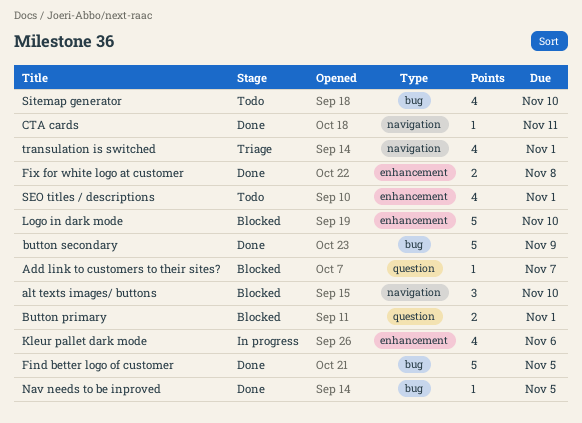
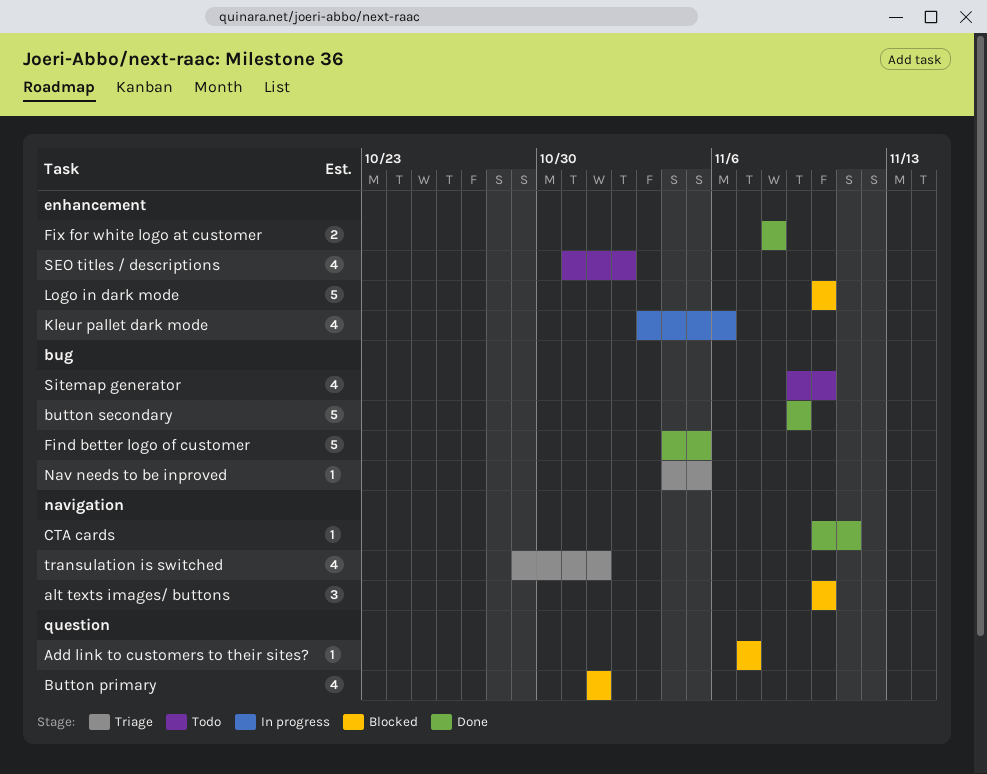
Button primary, estimate: 2 -> 4
Nav needs to be inproved, status: Done -> Triage
SEO titles / descriptions, due: Nov 1 -> Nov 2

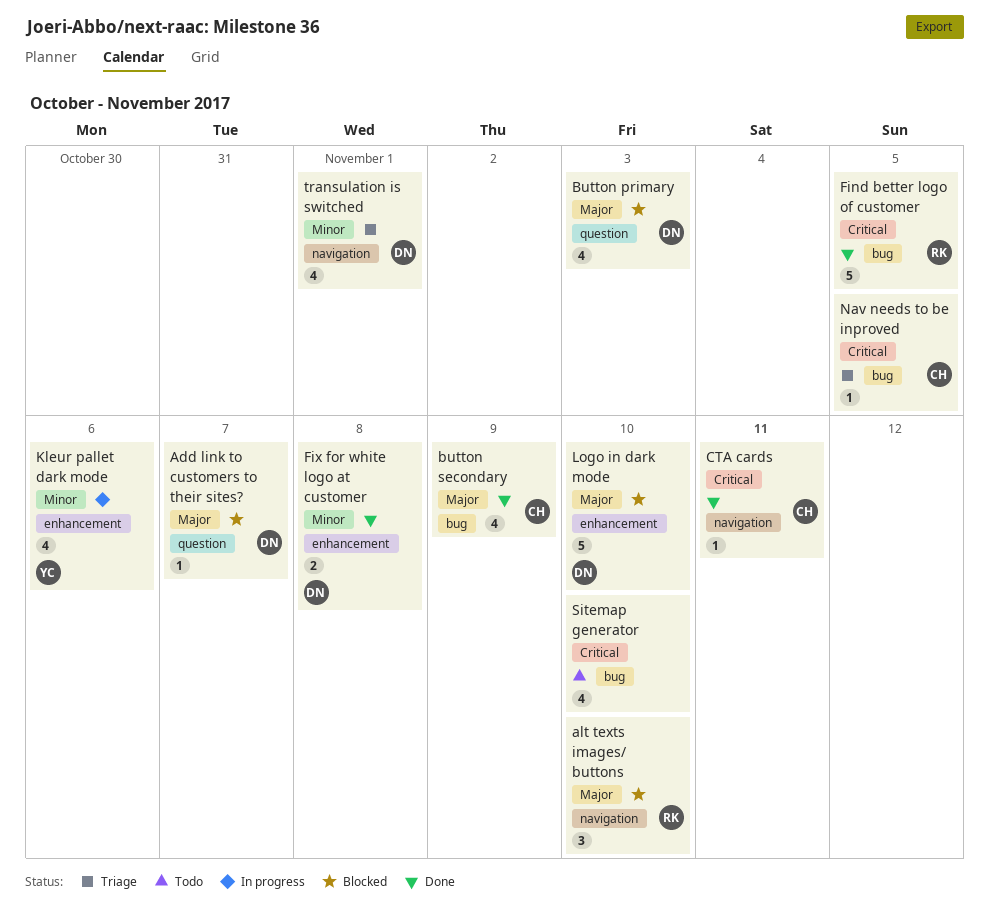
Button primary, due: Nov 1 -> Nov 3
button secondary, estimate: 5 -> 4
SEO titles / descriptions: present -> none

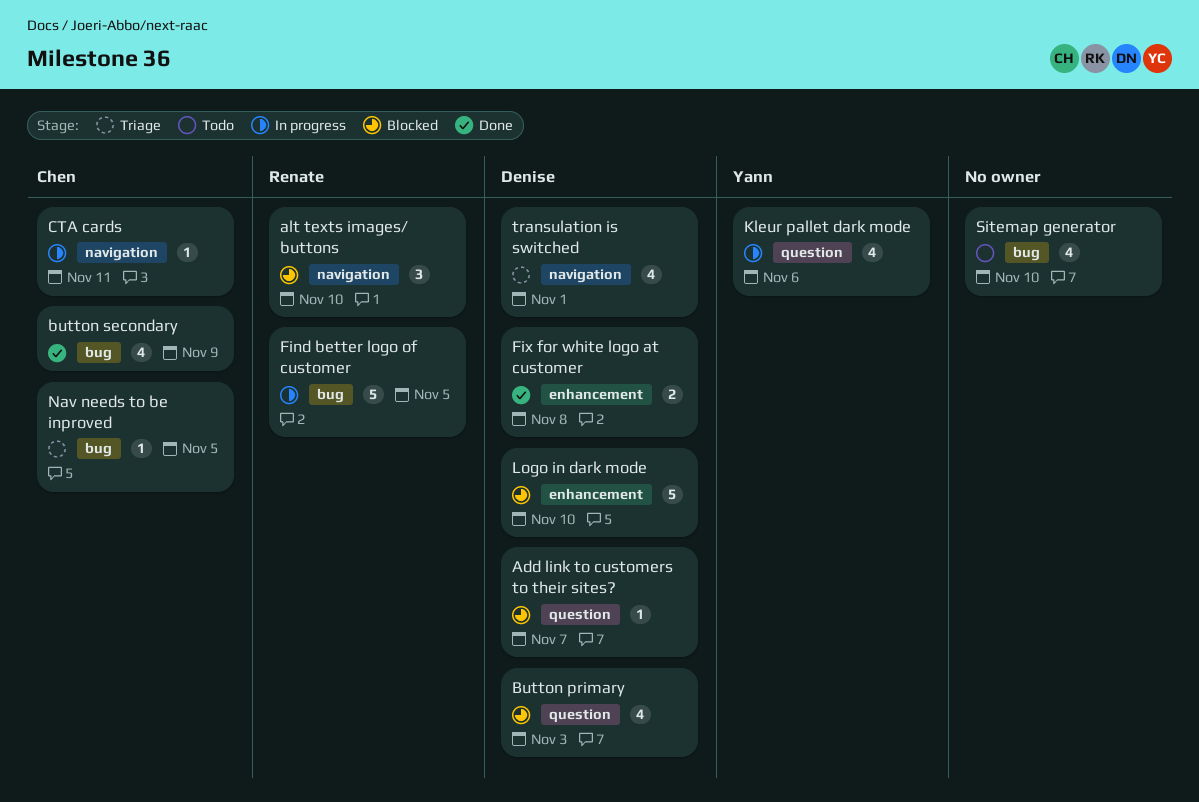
CTA cards, status: Done -> In progress
Find better logo of customer, status: Done -> In progress
Kleur pallet dark mode, label: enhancement -> question

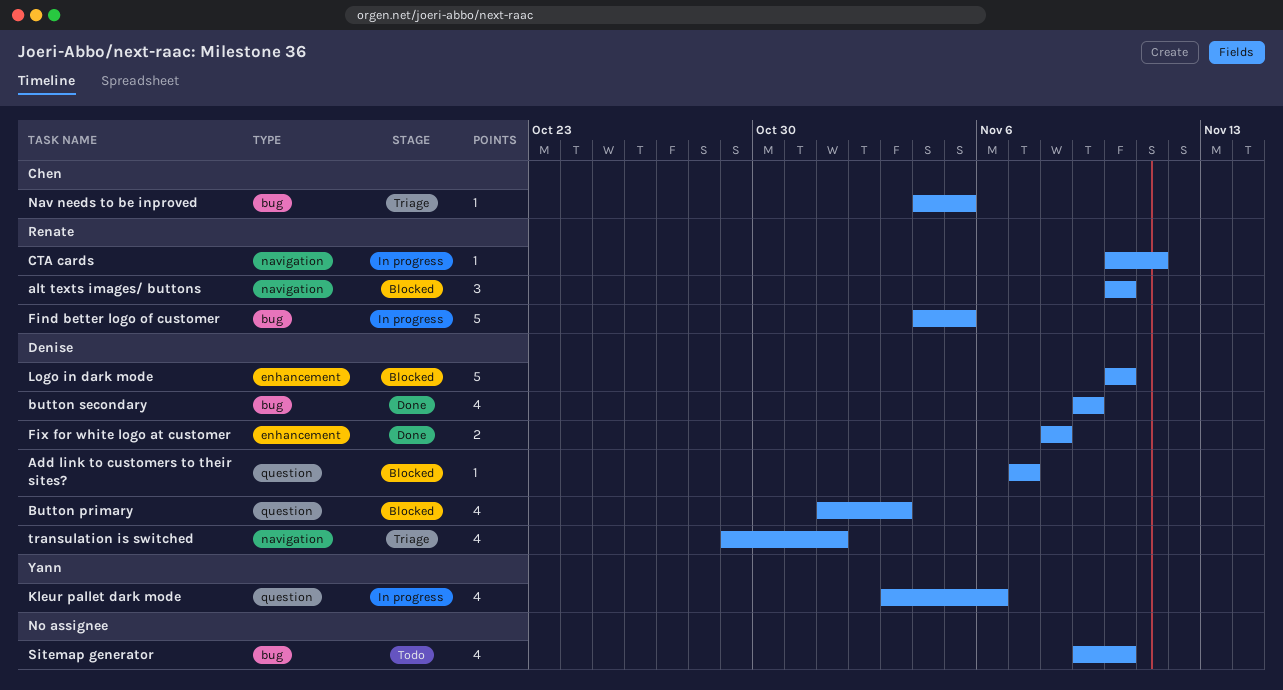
button secondary, owner: Chen -> Denise
CTA cards, owner: Chen -> Renate

